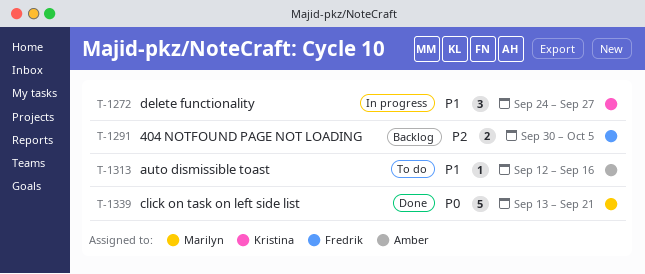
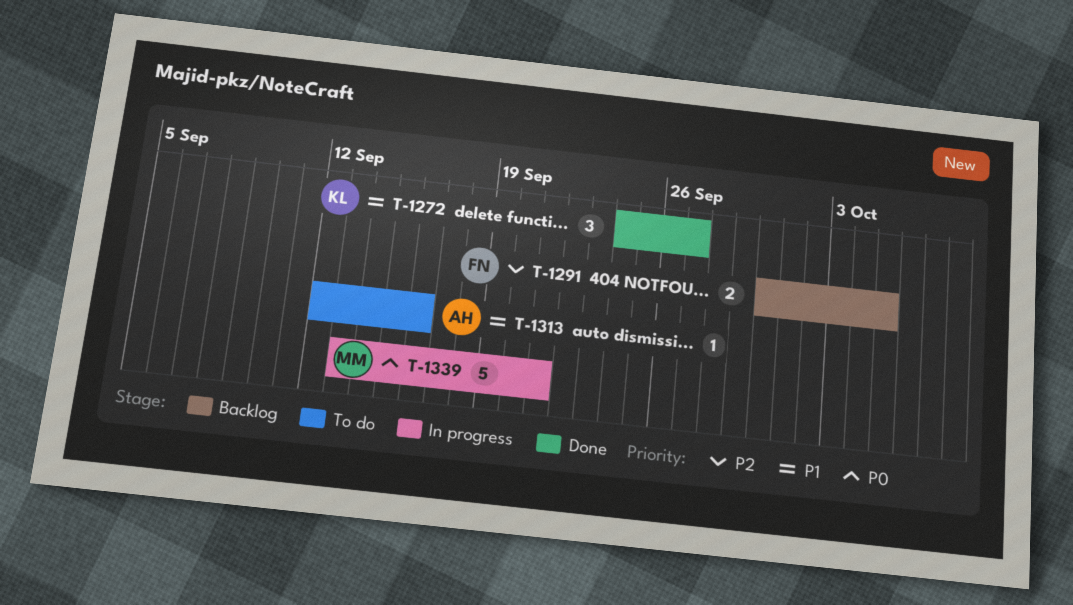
T-1272, status: In progress -> Done
T-1339, status: Done -> In progress

